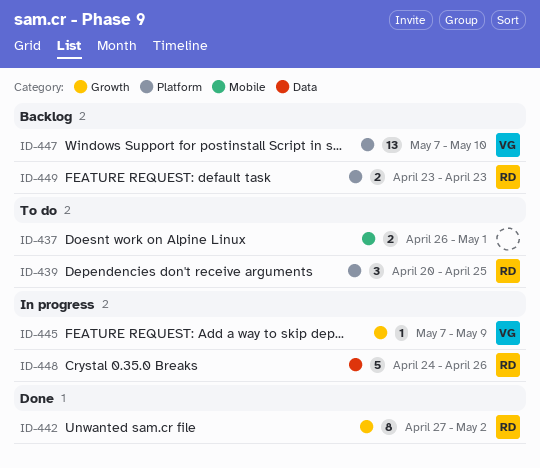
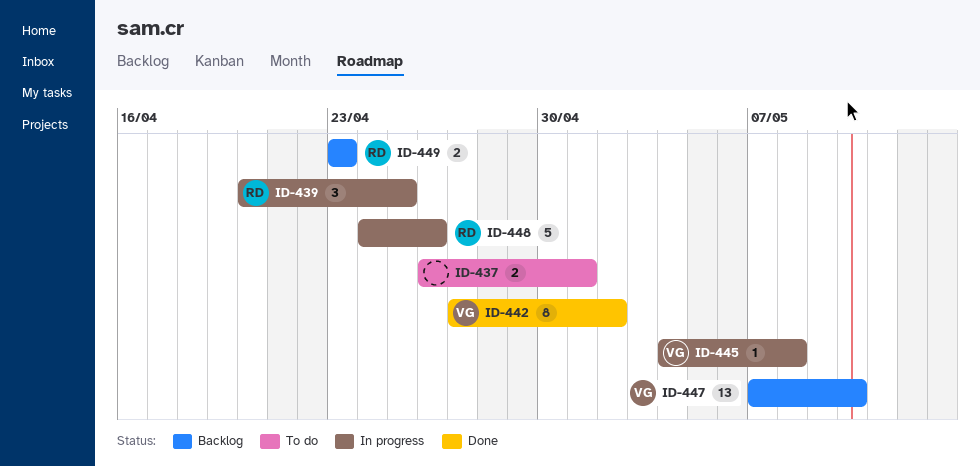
ID-439, status: To do -> In progress
ID-442, owner: RD -> VG
ID-445, start: May 7 -> May 4
ID-445, due: May 9 -> May 8

